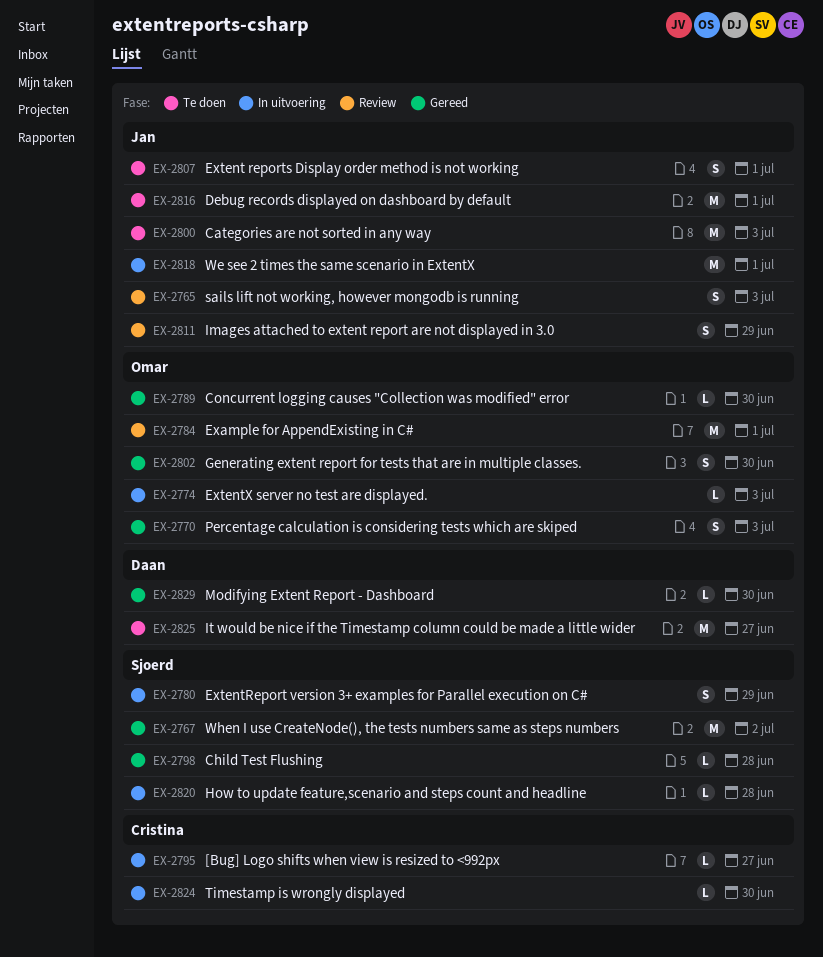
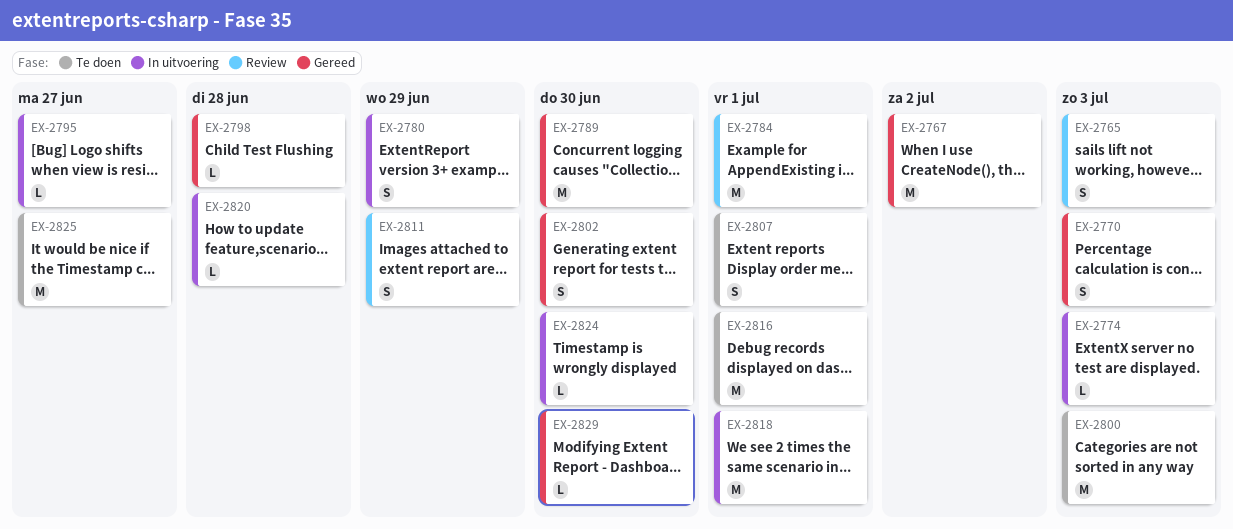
EX-2789, estimate: L -> M

